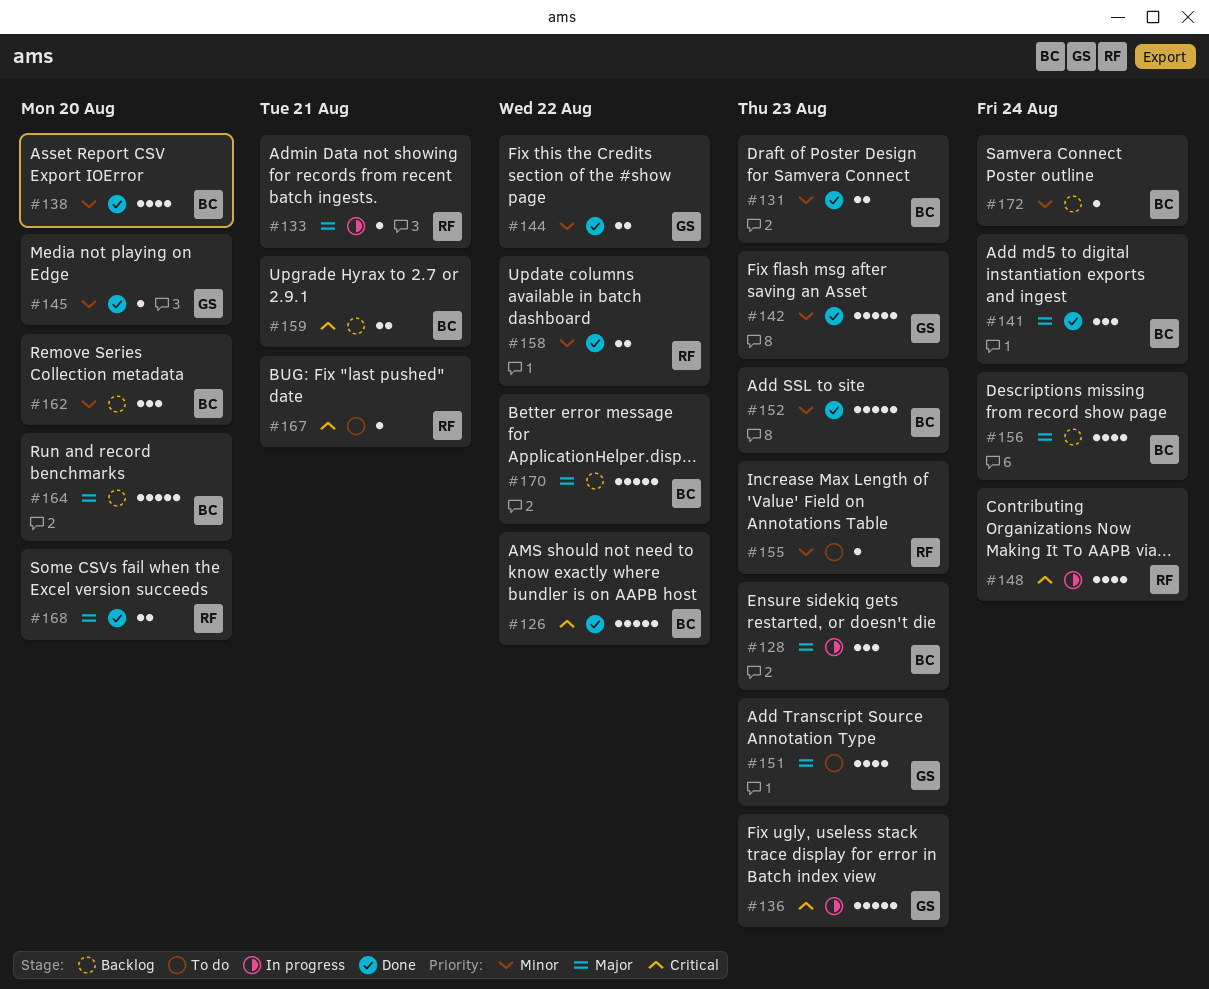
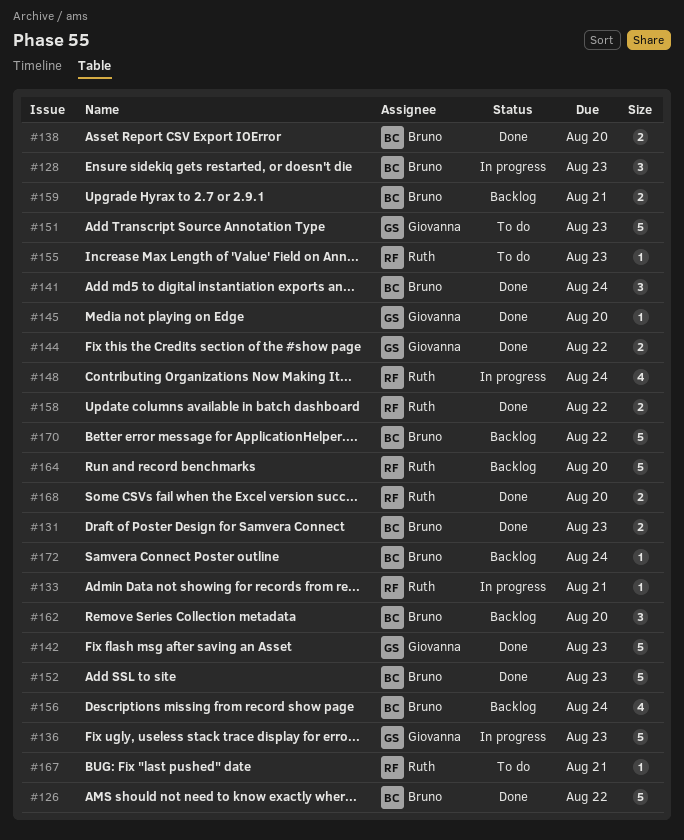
#138, estimate: 4 -> 2
#151, estimate: 4 -> 5
#164, owner: Bruno -> Ruth

